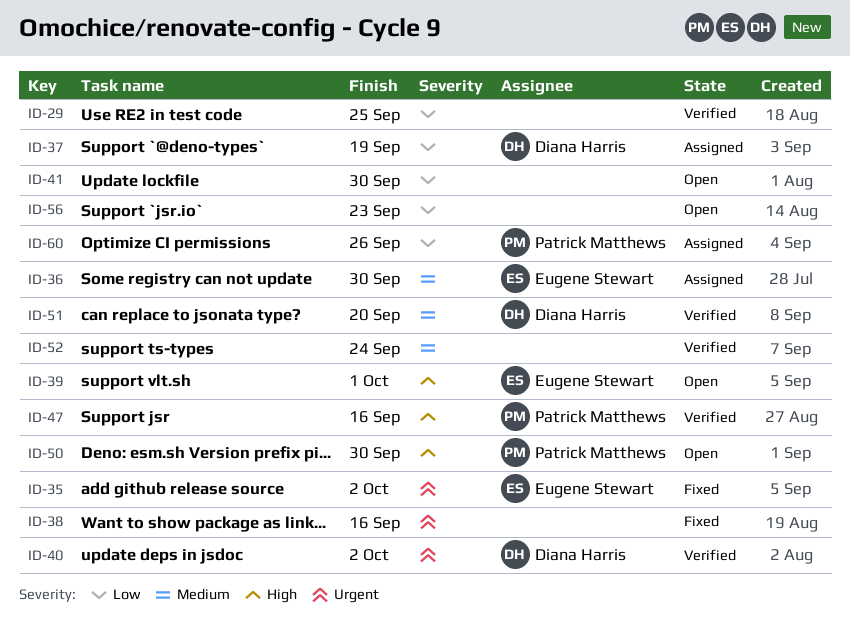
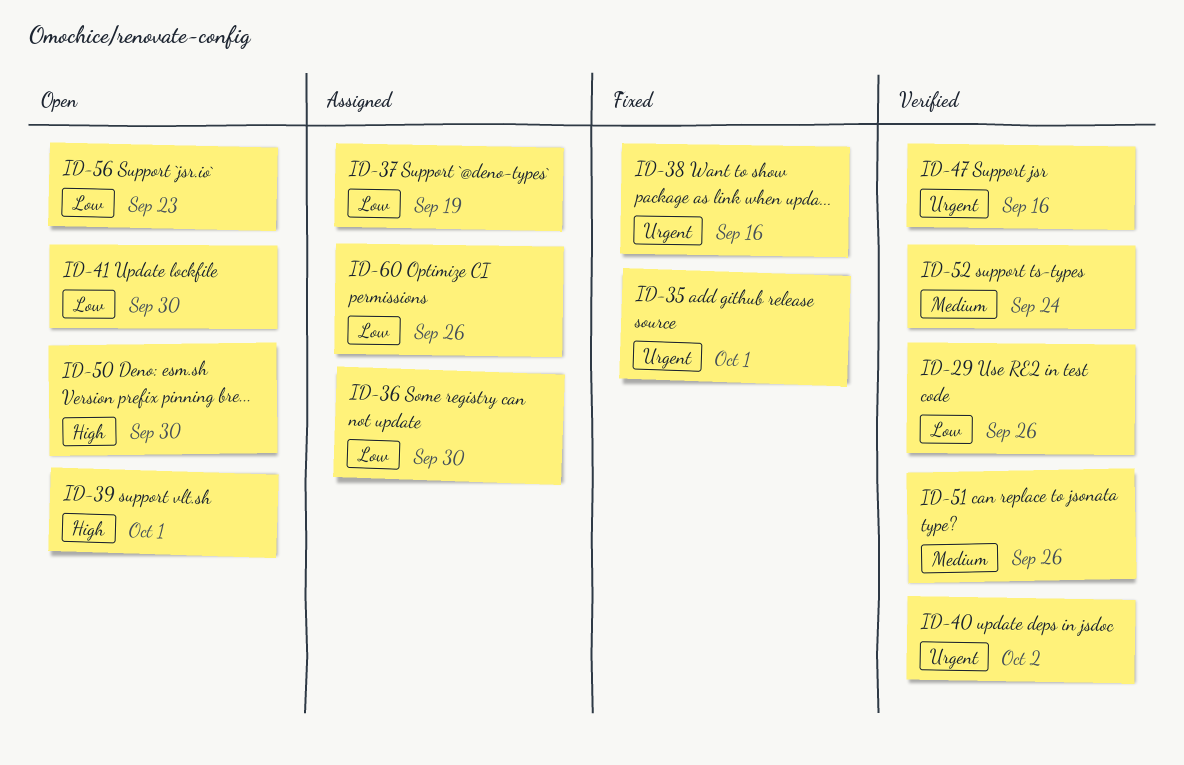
ID-29, due: Sep 25 -> Sep 26
ID-35, due: Oct 2 -> Oct 1
ID-36, priority: Medium -> Low
ID-47, priority: High -> Urgent
ID-51, due: Sep 20 -> Sep 26

